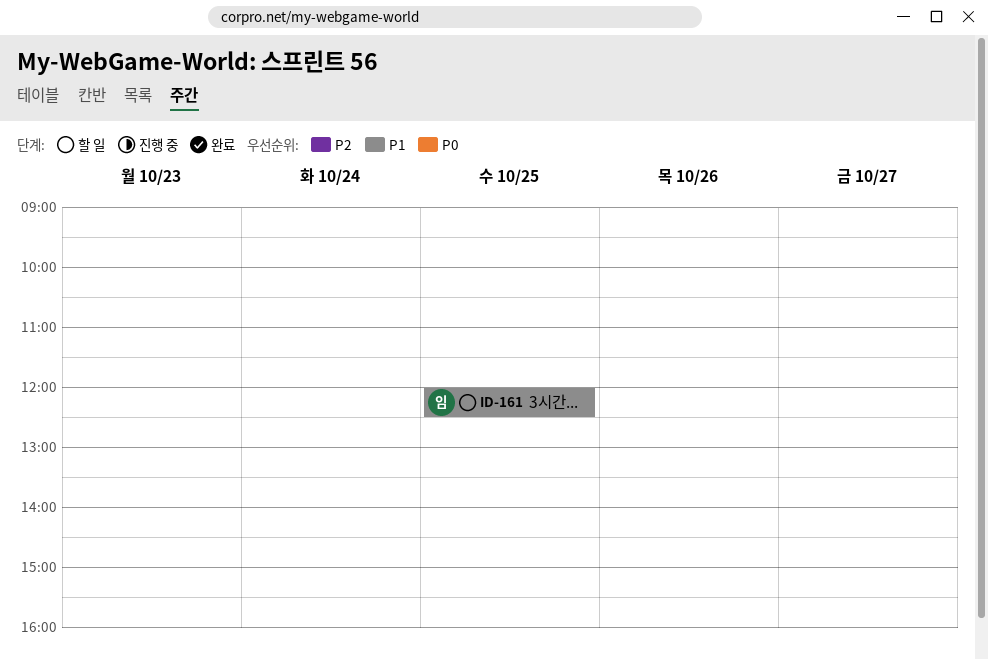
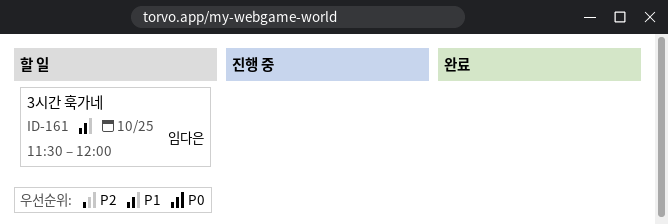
ID-161, begins: 12:00 -> 11:30
ID-161, ends: 12:30 -> 12:00

